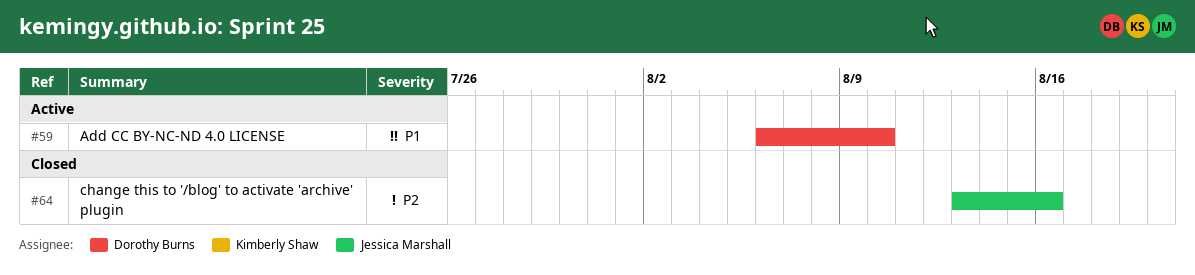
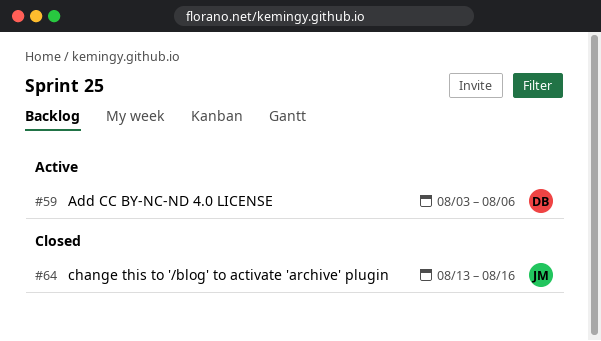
#59, start: Aug 6 -> Aug 3
#59, due: Aug 10 -> Aug 6

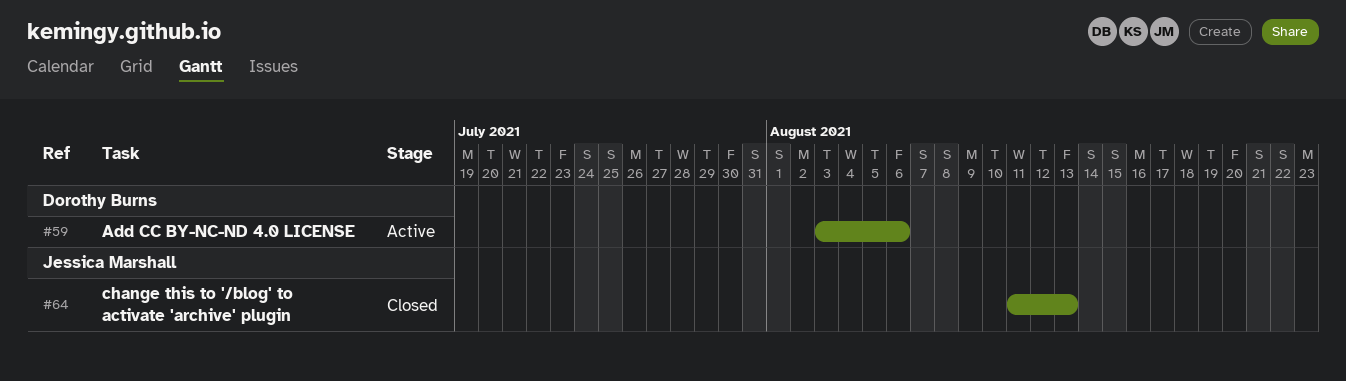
#64, start: Aug 13 -> Aug 11
#64, due: Aug 16 -> Aug 13

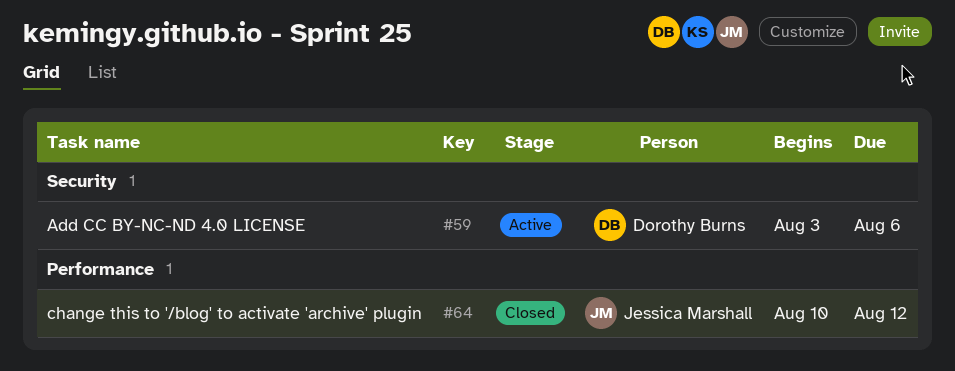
#64, start: Aug 11 -> Aug 10
#64, due: Aug 13 -> Aug 12

